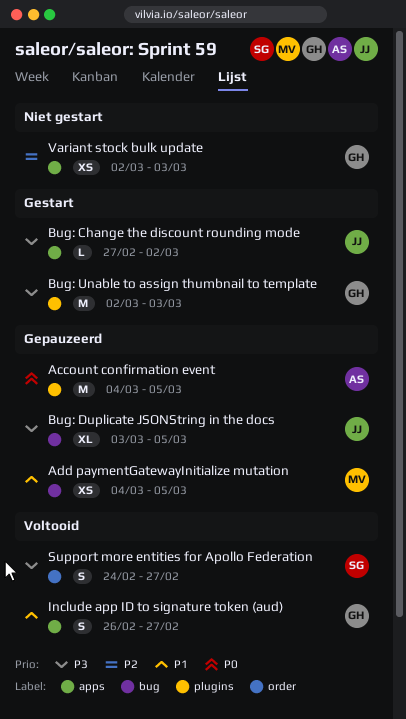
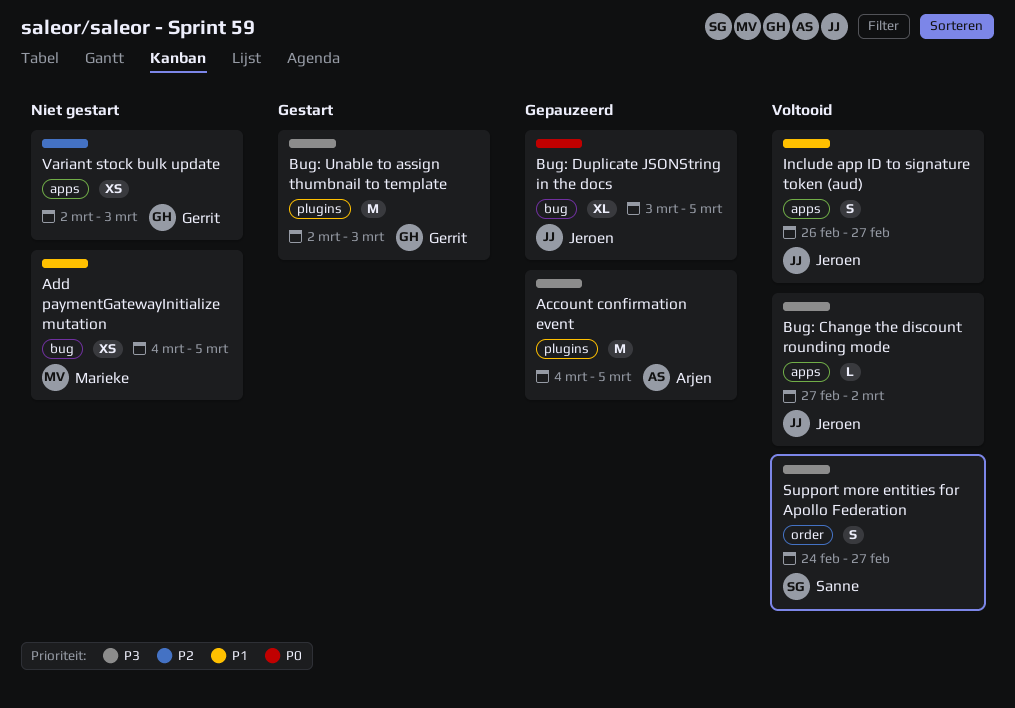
Account confirmation event, priority: P0 -> P3
Add paymentGatewayInitialize mutation, status: Gepauzeerd -> Niet gestart
Bug: Change the discount rounding mode, status: Gestart -> Voltooid
Bug: Duplicate JSONString in the docs, priority: P3 -> P0
Include app ID to signature token (aud), owner: Gerrit -> Jeroen

